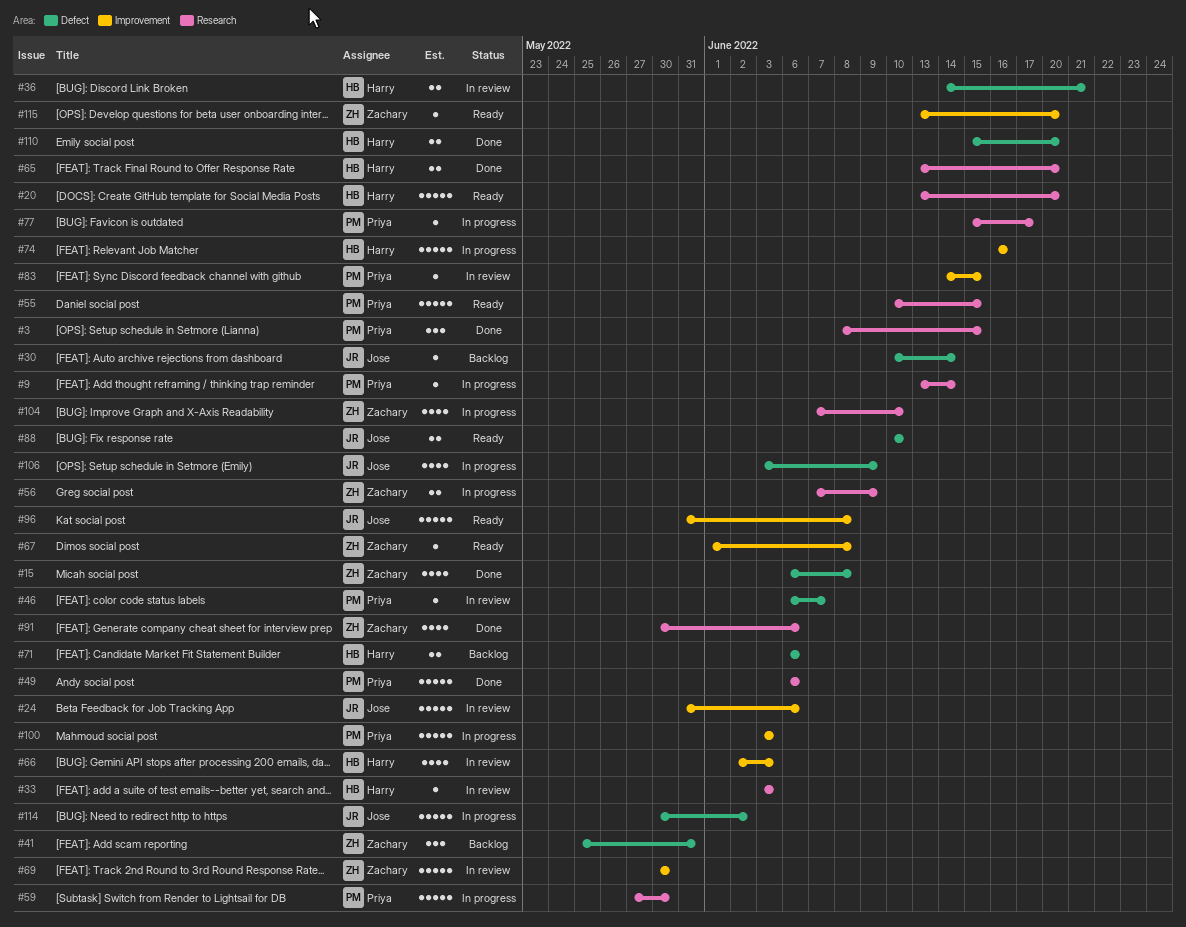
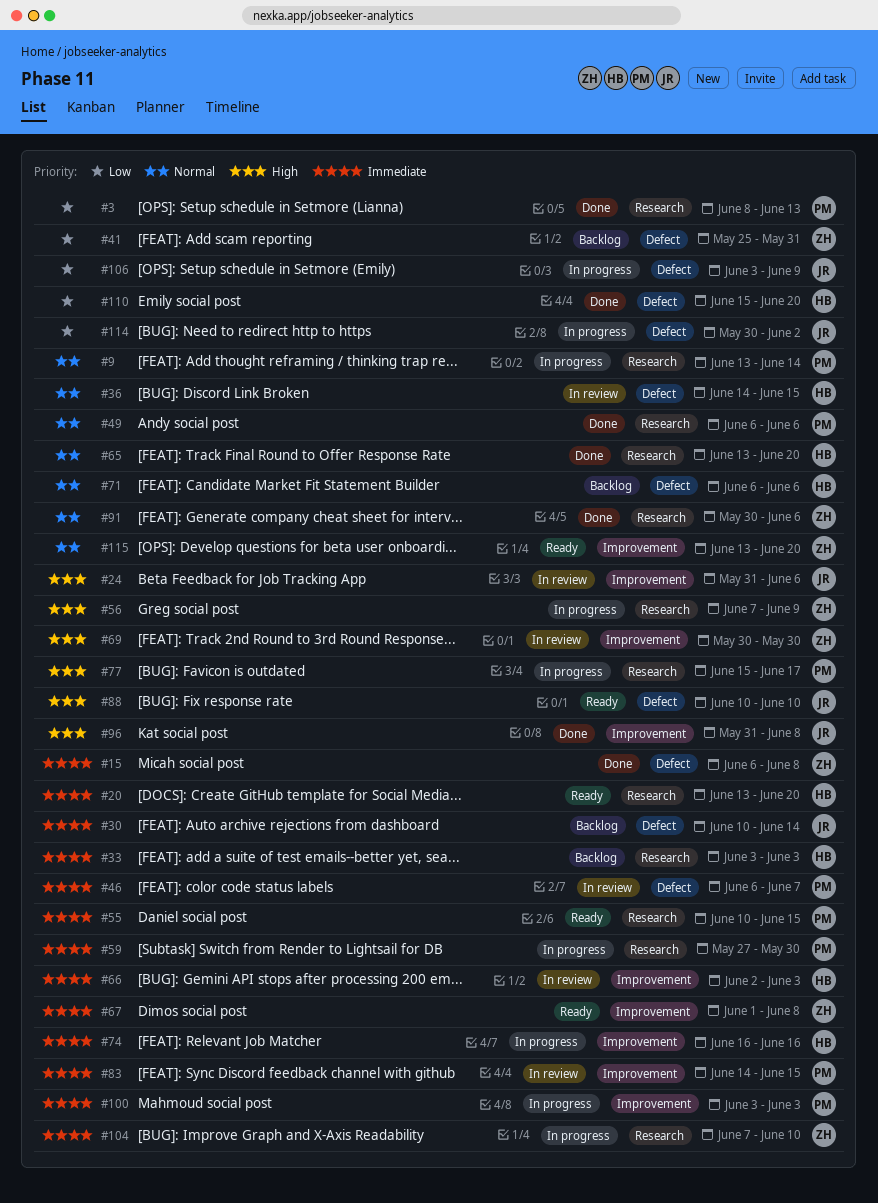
#3, due: Jun 15 -> Jun 13
#33, status: In review -> Backlog
#36, due: Jun 21 -> Jun 15
#96, status: Ready -> Done

